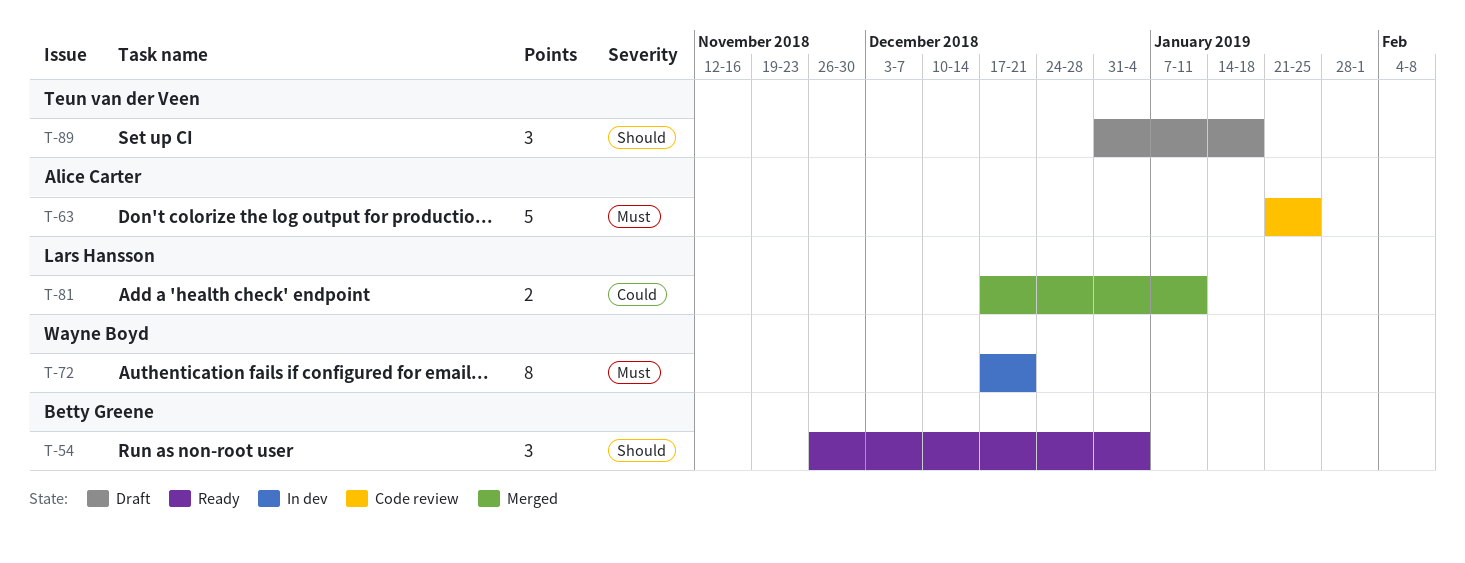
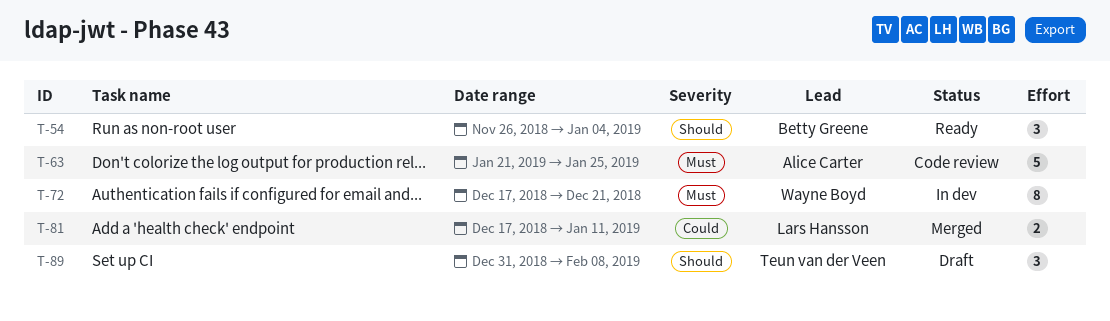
T-89, due: Jan 18 -> Feb 8

